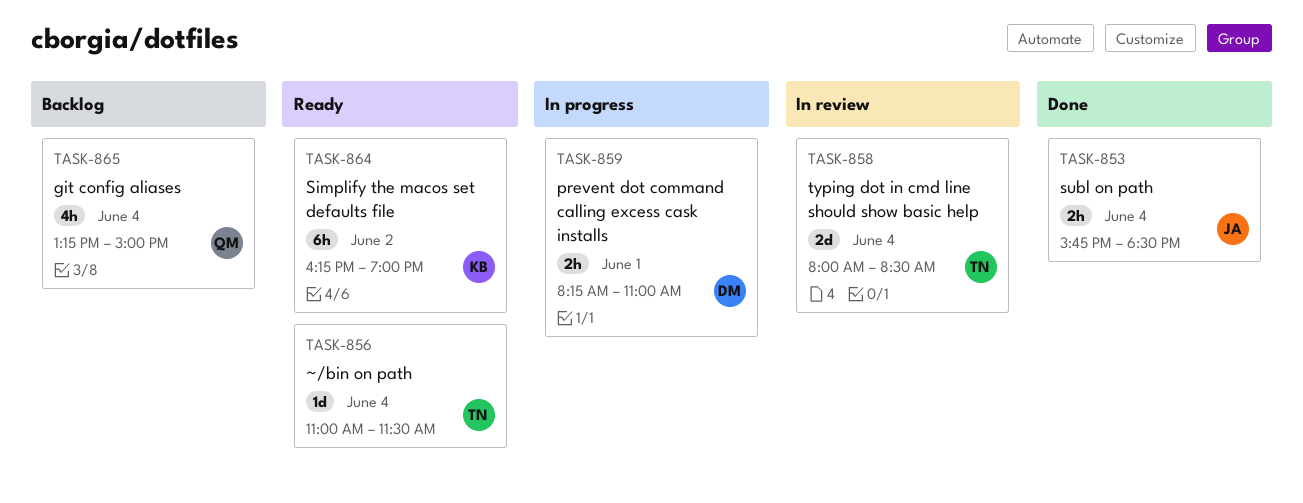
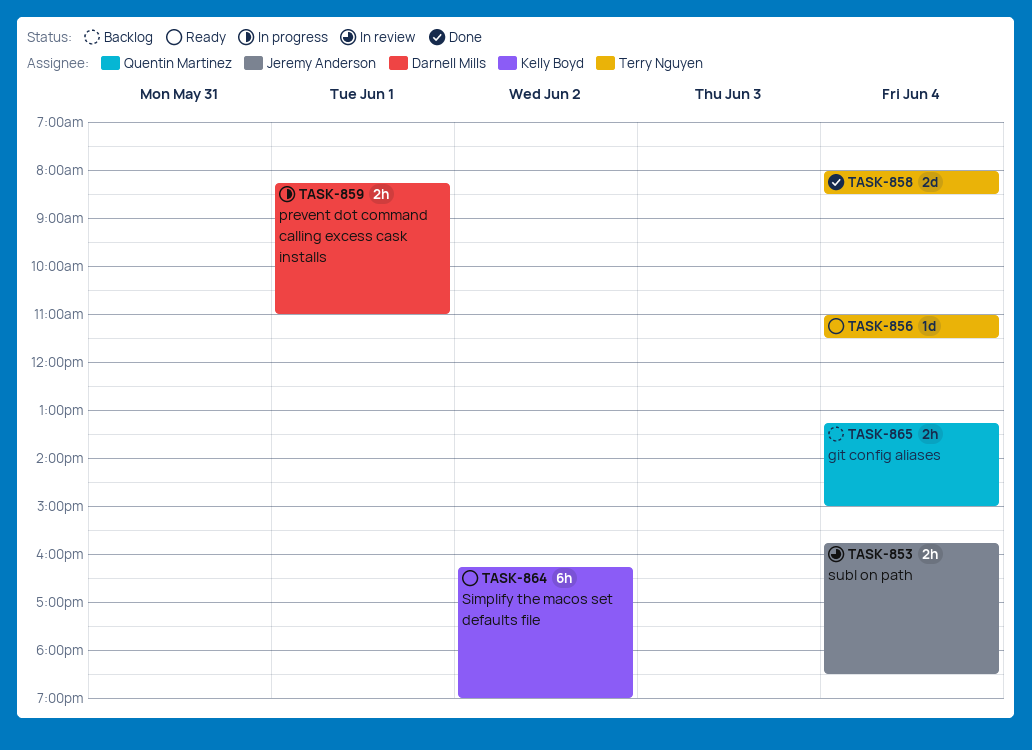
TASK-853, status: Done -> In review
TASK-858, status: In review -> Done
TASK-865, estimate: 4h -> 2h

